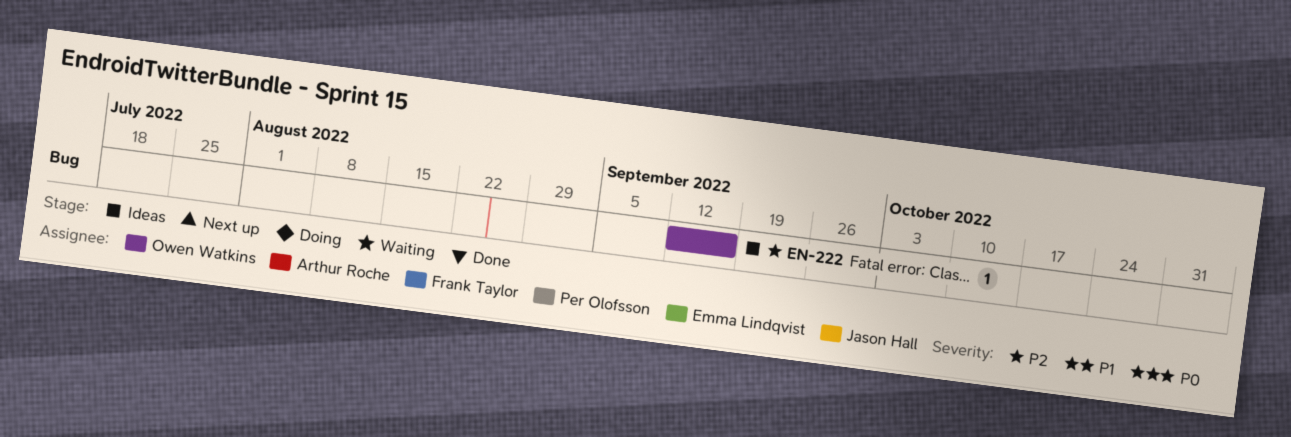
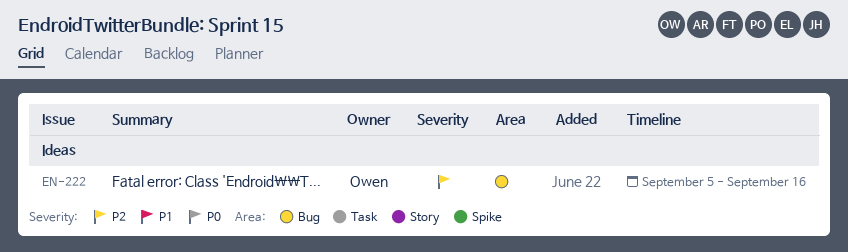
EN-222, start: Sep 12 -> Sep 5

